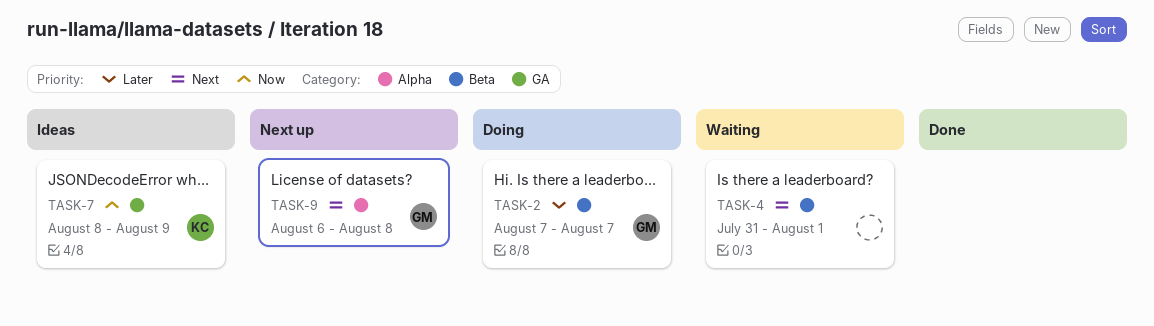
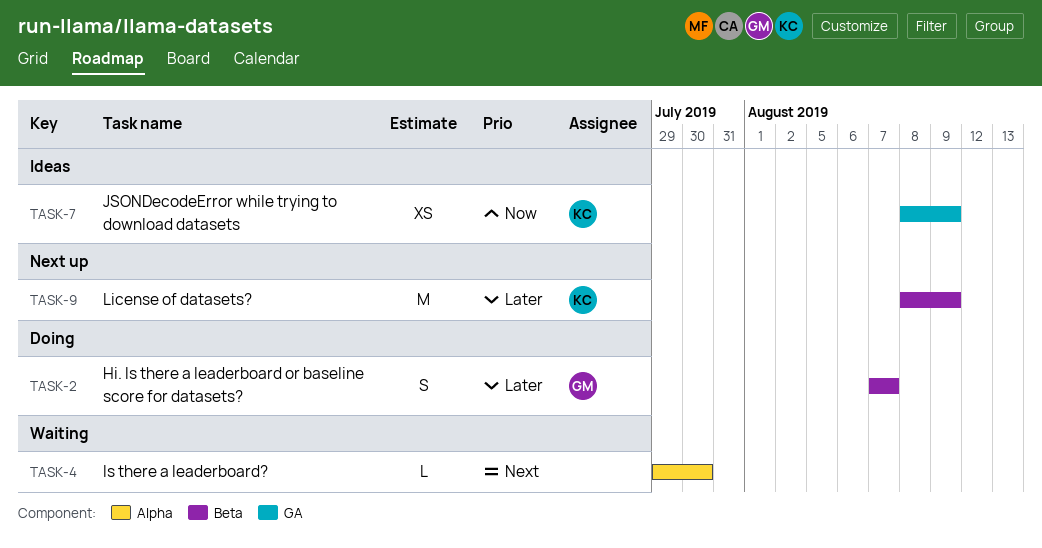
TASK-4, label: Beta -> Alpha
TASK-4, start: Jul 31 -> Jul 29
TASK-4, due: Aug 1 -> Jul 30
TASK-9, owner: GM -> KC
TASK-9, priority: Next -> Later
TASK-9, label: Alpha -> Beta
TASK-9, start: Aug 6 -> Aug 8
TASK-9, due: Aug 8 -> Aug 9

